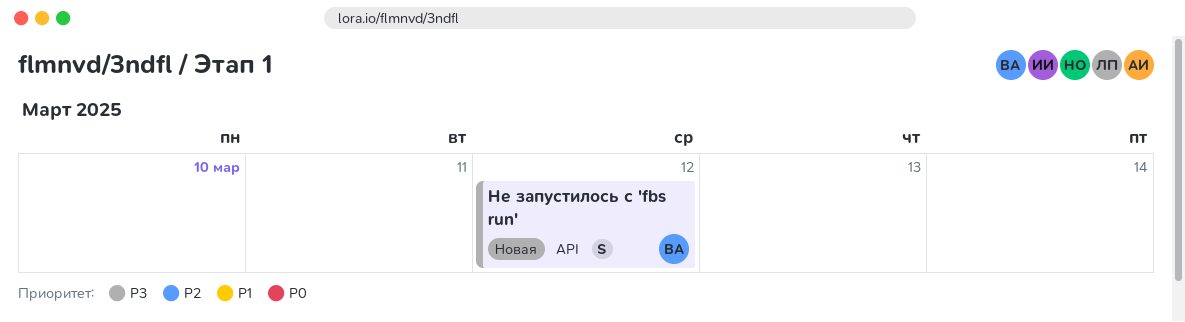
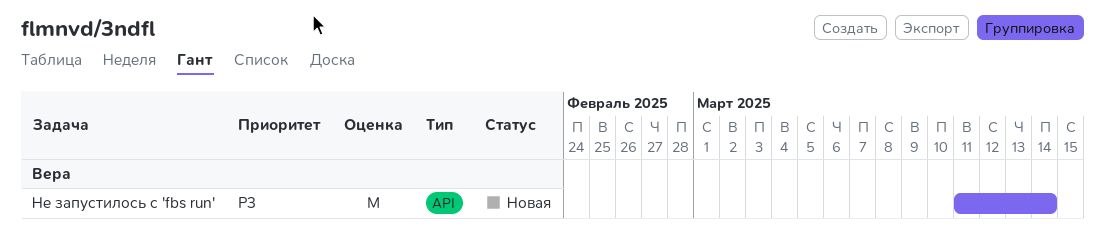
Не запустилось с 'fbs run', estimate: S -> M
Не запустилось с 'fbs run', due: Mar 12 -> Mar 14

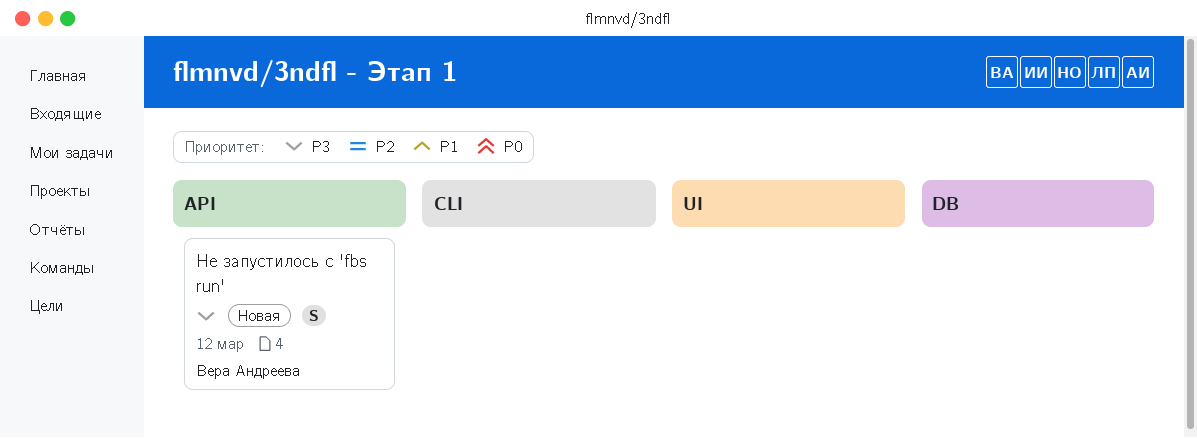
Не запустилось с 'fbs run', estimate: M -> S
Не запустилось с 'fbs run', due: Mar 14 -> Mar 12

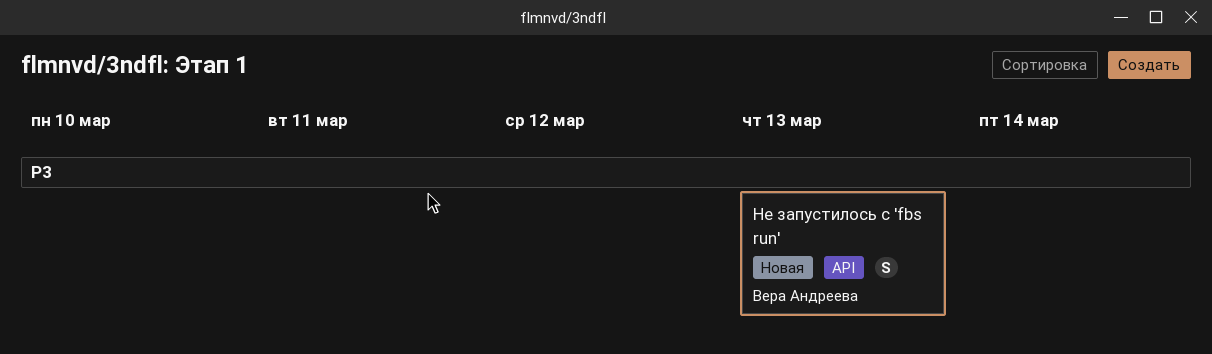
Не запустилось с 'fbs run', due: Mar 12 -> Mar 13

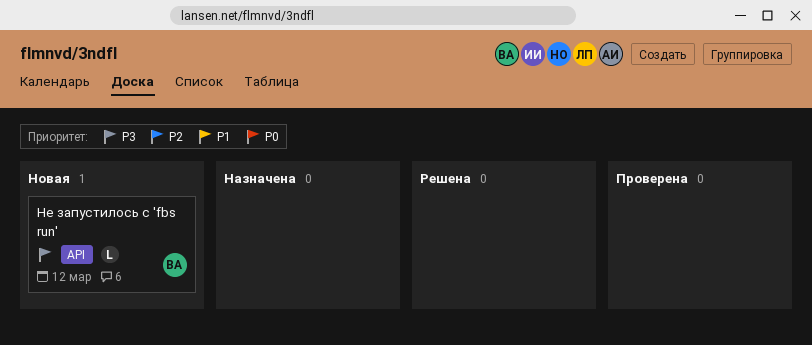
Не запустилось с 'fbs run', estimate: S -> L
Не запустилось с 'fbs run', due: Mar 13 -> Mar 12

